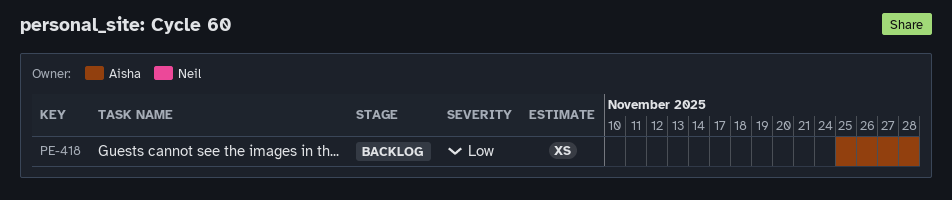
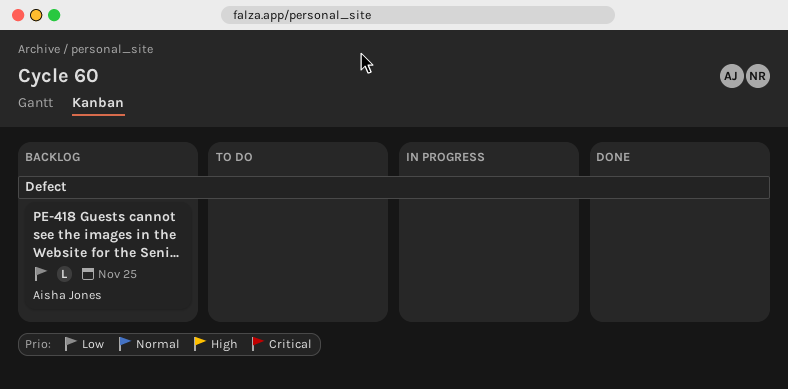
PE-418, estimate: XS -> L
PE-418, due: Nov 28 -> Nov 25

